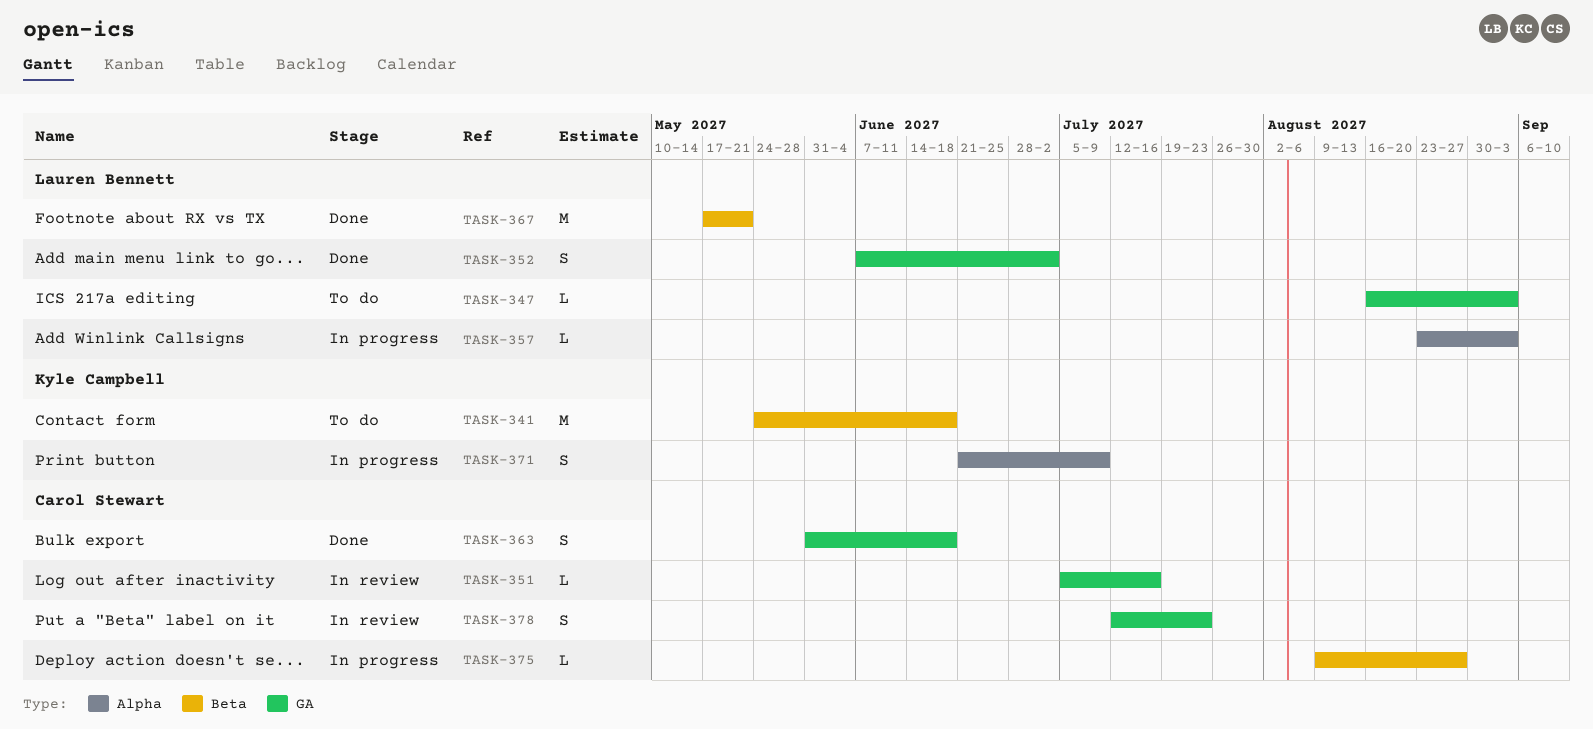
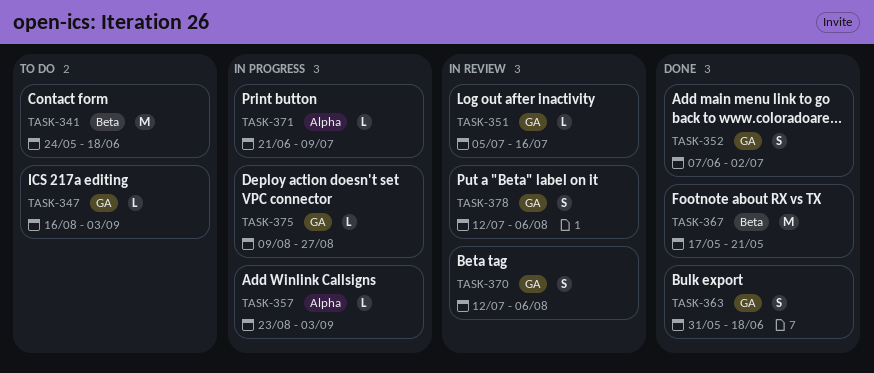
TASK-370: none -> present
TASK-371, estimate: S -> L
TASK-375, label: Beta -> GA
TASK-378, due: Jul 23 -> Aug 6

